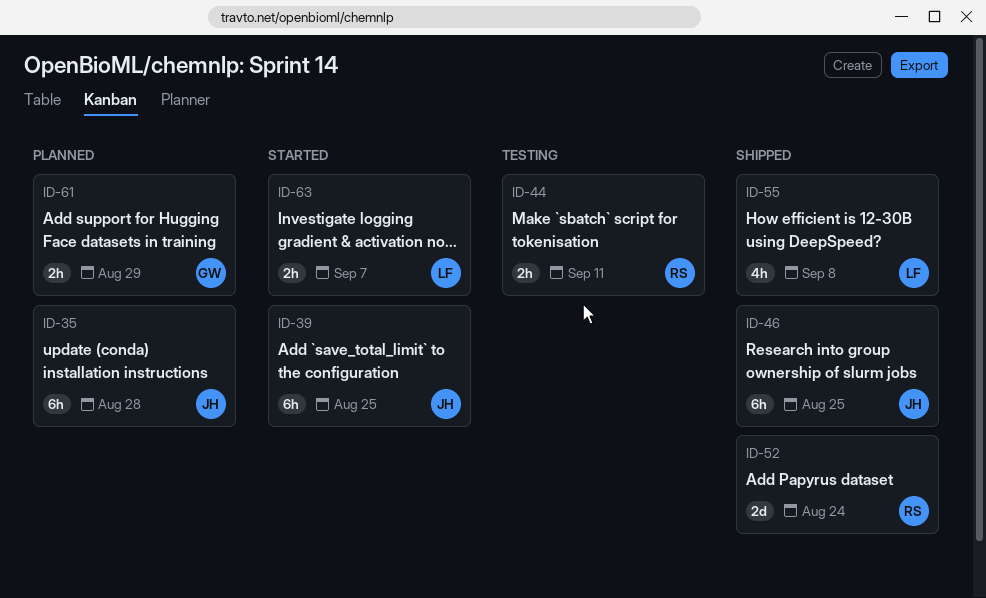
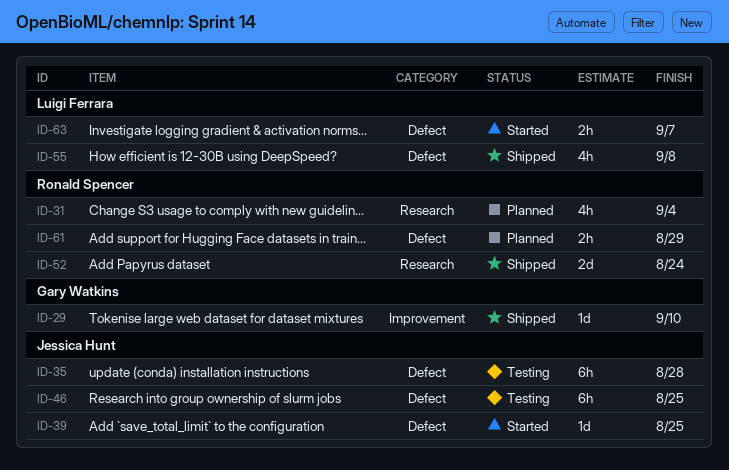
ID-29: none -> present
ID-31: none -> present
ID-35, status: Planned -> Testing
ID-39, estimate: 6h -> 1d
ID-44: present -> none
ID-46, status: Shipped -> Testing
ID-61, owner: Gary Watkins -> Ronald Spencer

